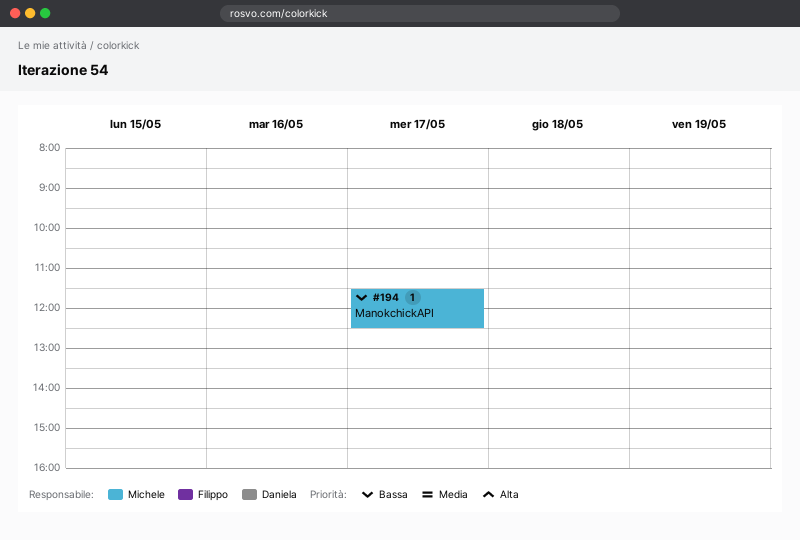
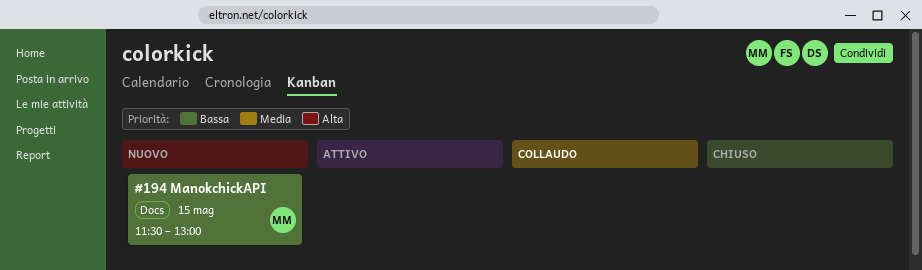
#194, day: May 17 -> May 15
#194, ends: 12:30 -> 13:00

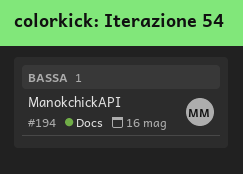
#194, day: May 15 -> May 16

